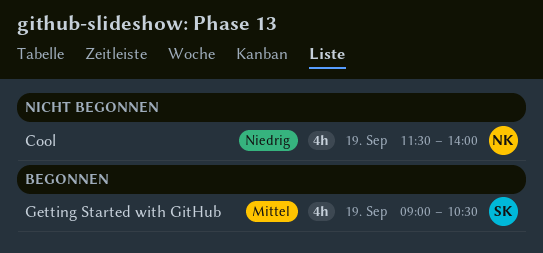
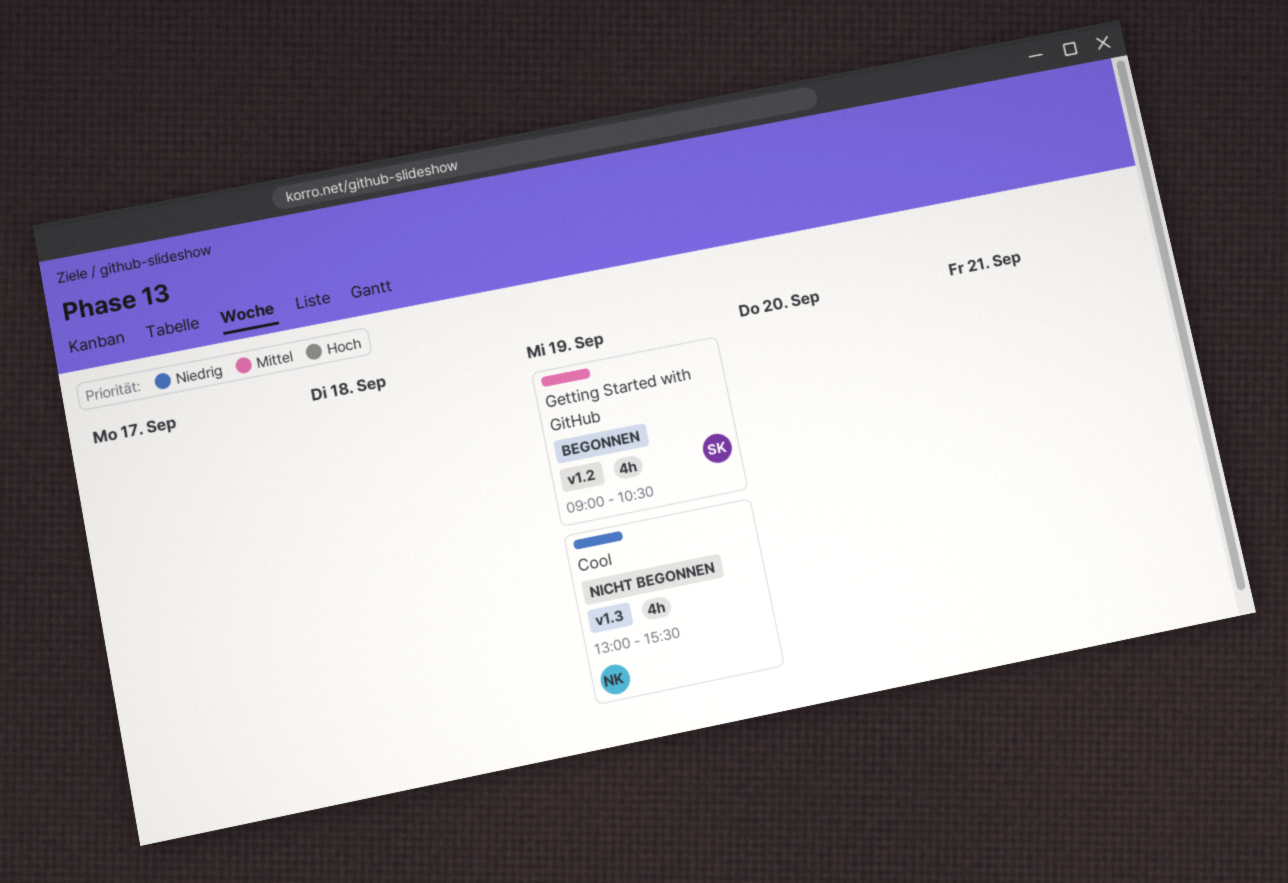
Cool, begins: 11:30 -> 13:00
Cool, ends: 14:00 -> 15:30

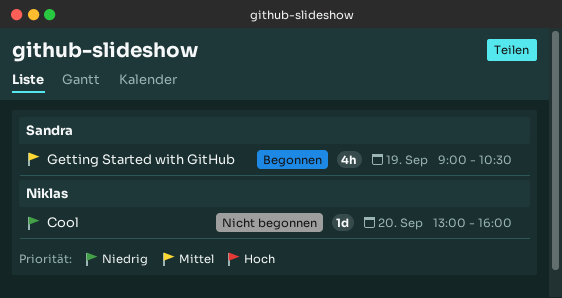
Cool, estimate: 4h -> 1d
Cool, day: Sep 19 -> Sep 20
Cool, ends: 15:30 -> 16:00

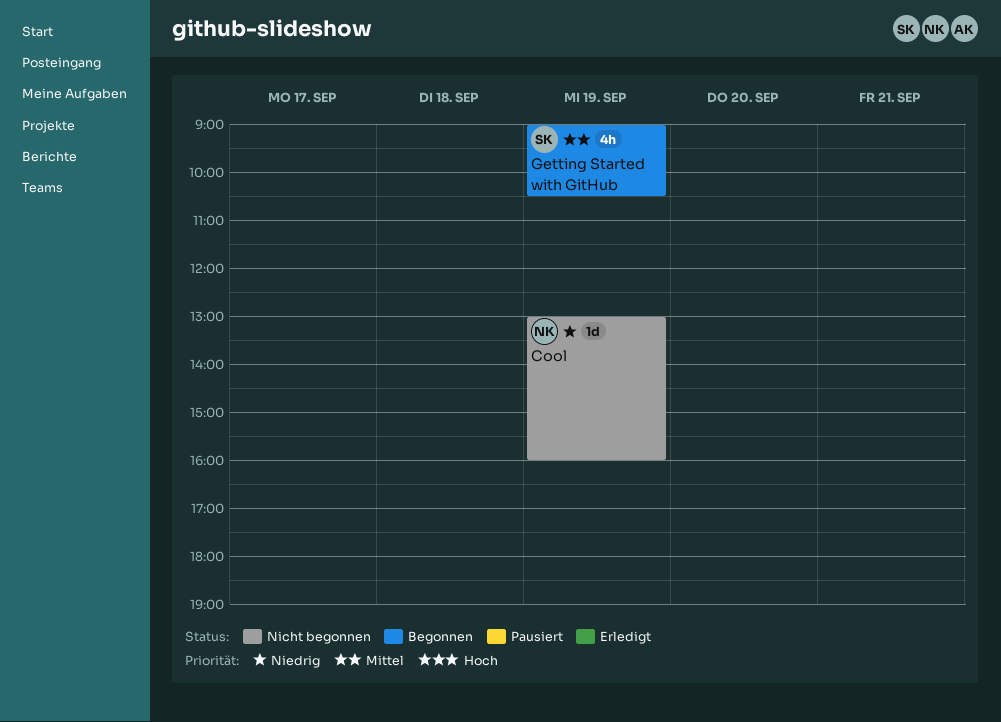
Cool, day: Sep 20 -> Sep 19

